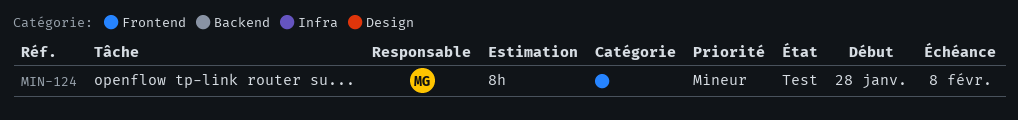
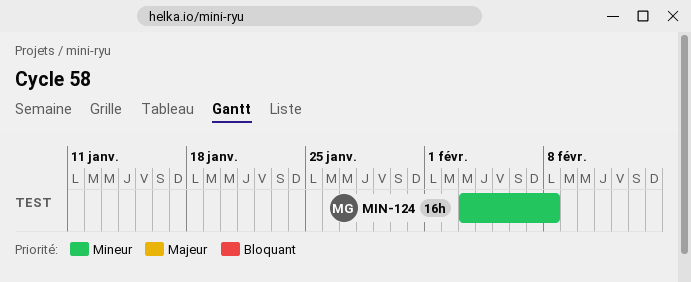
MIN-124, estimate: 8h -> 16h
MIN-124, start: Jan 28 -> Feb 3

